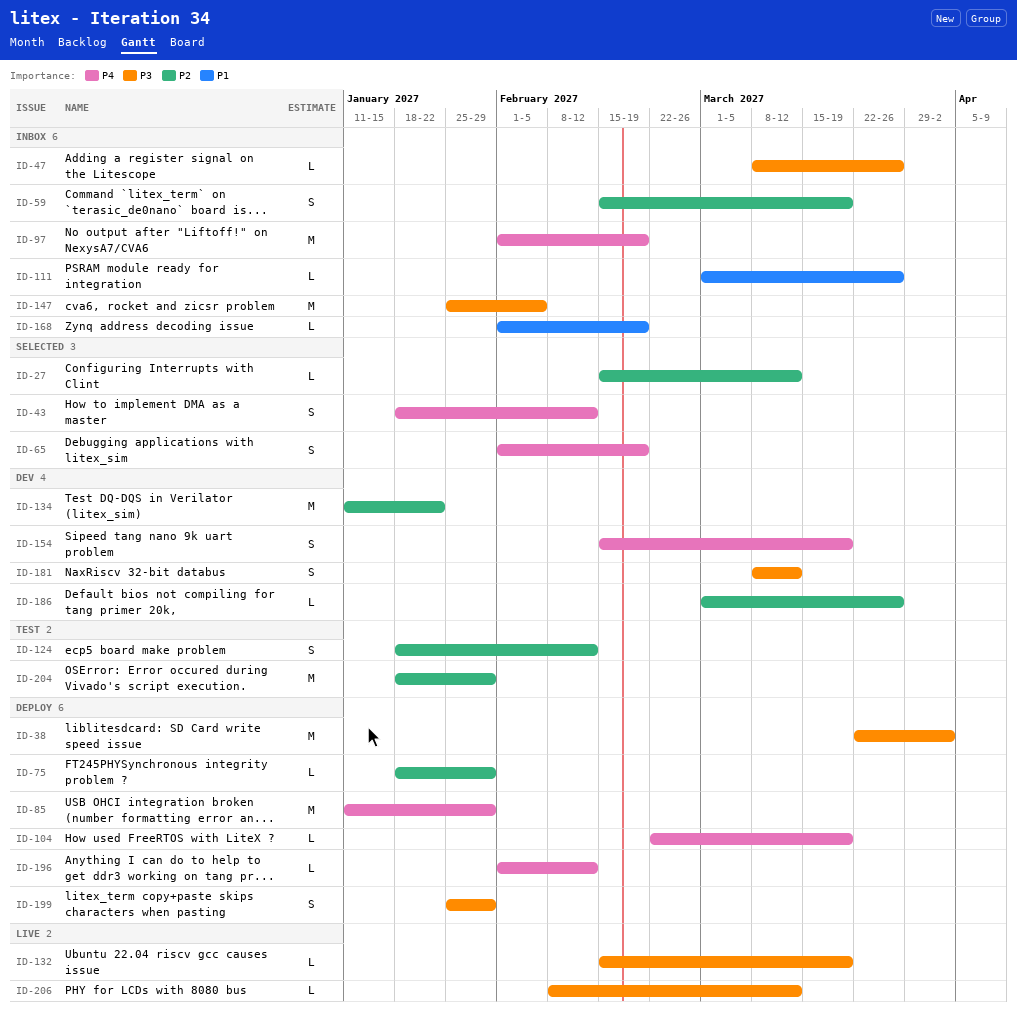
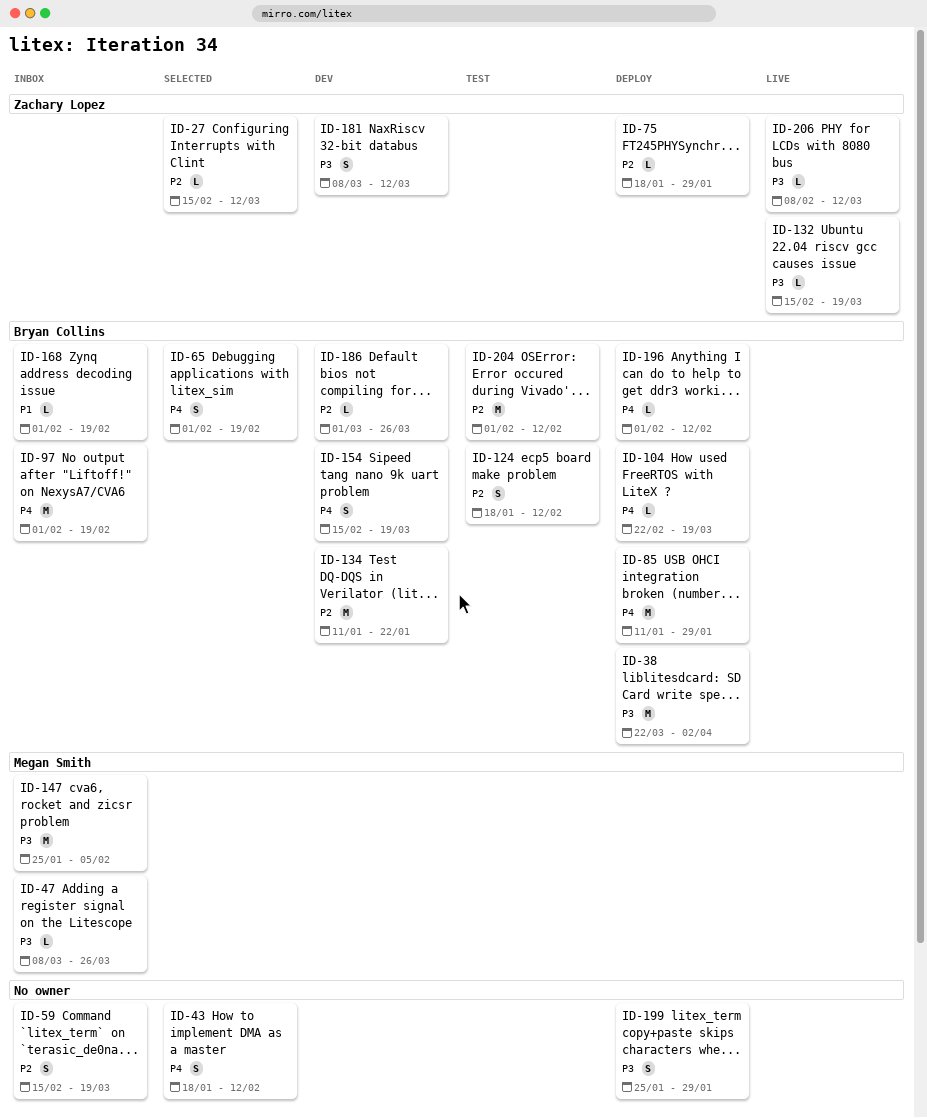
ID-111: present -> none
ID-204, start: Jan 18 -> Feb 1
ID-204, due: Jan 29 -> Feb 12

